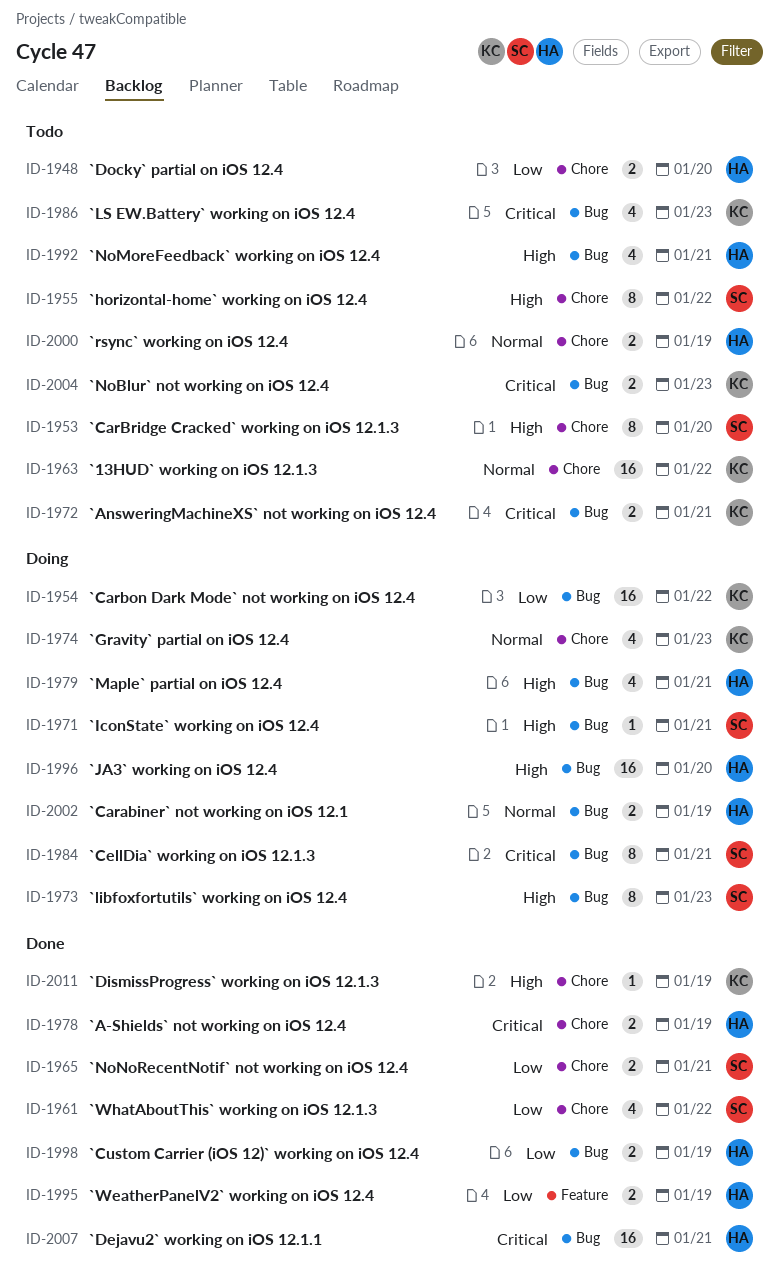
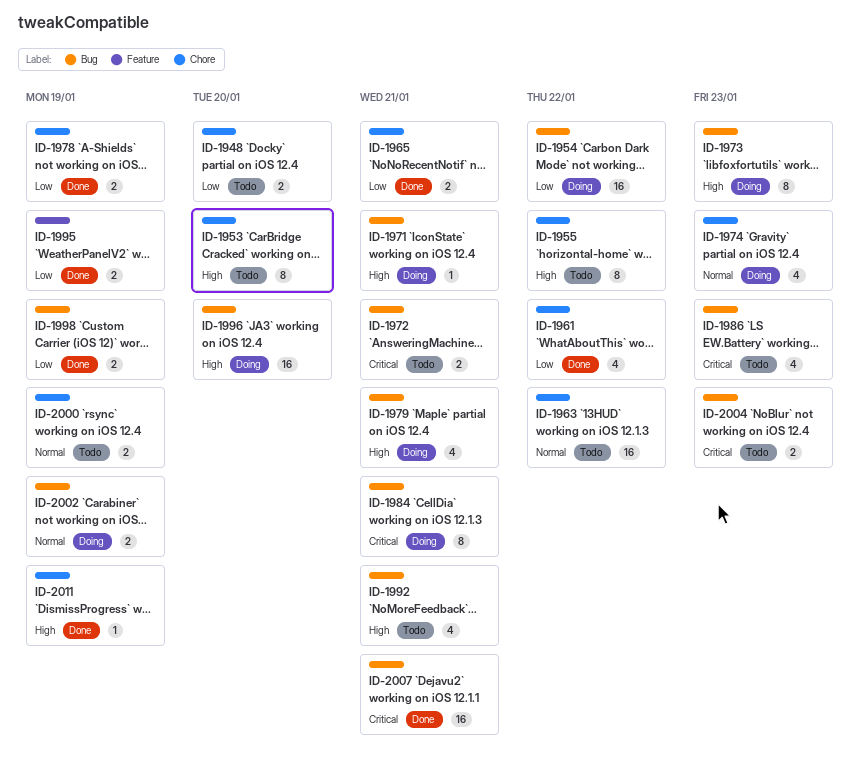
ID-1978, priority: Critical -> Low

